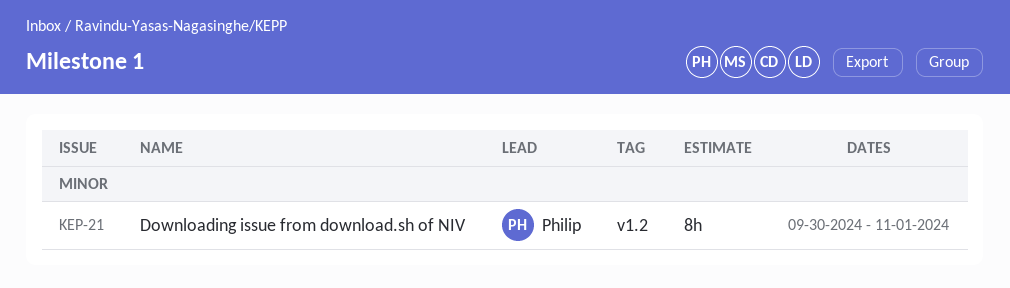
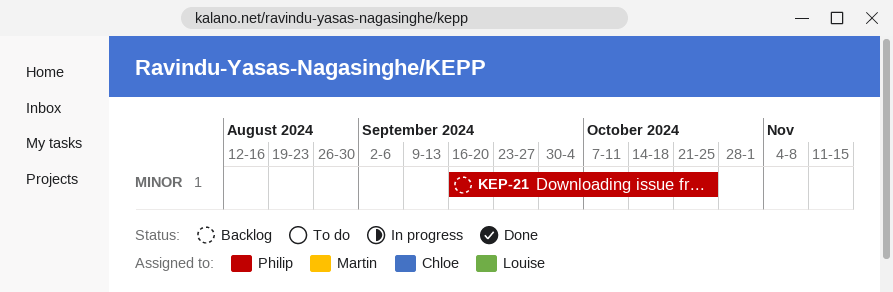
KEP-21, start: Sep 30 -> Sep 16
KEP-21, due: Nov 1 -> Oct 25

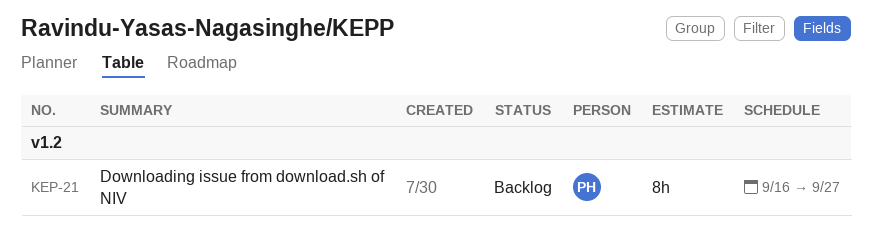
KEP-21, due: Oct 25 -> Sep 27

